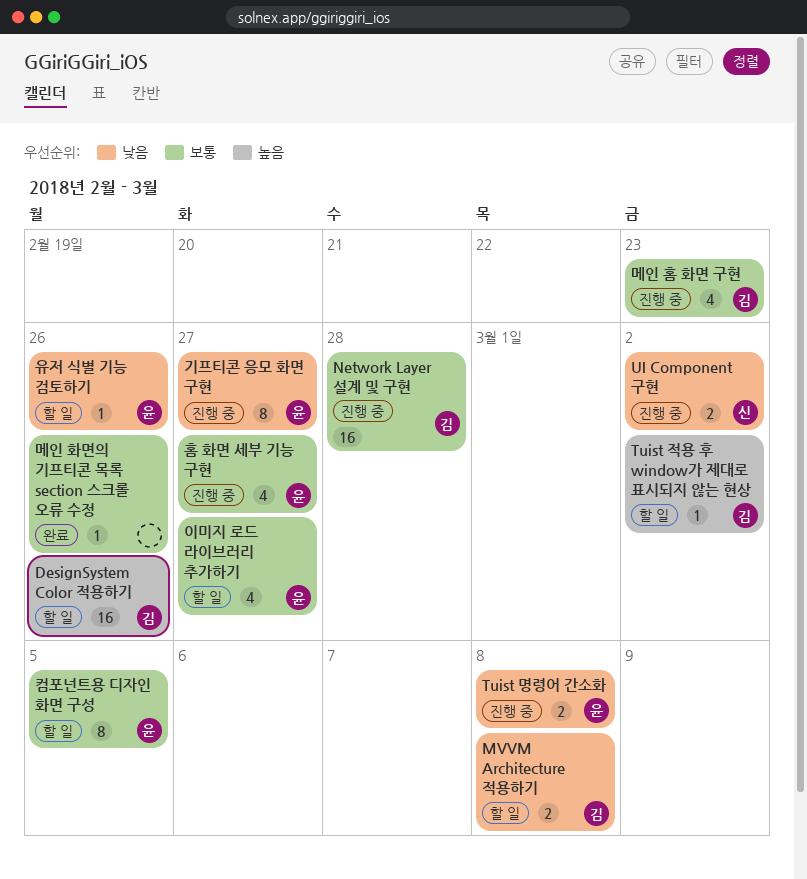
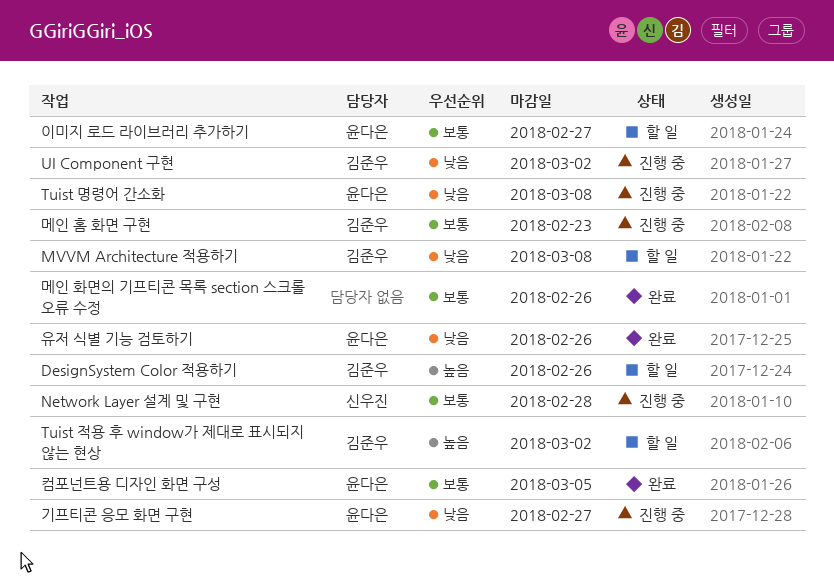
Network Layer 설계 및 구현, owner: 김준우 -> 신우진
UI Component 구현, owner: 신우진 -> 김준우
유저 식별 기능 검토하기, status: 할 일 -> 완료
컴포넌트용 디자인 화면 구성, status: 할 일 -> 완료
홈 화면 세부 기능 구현: present -> none

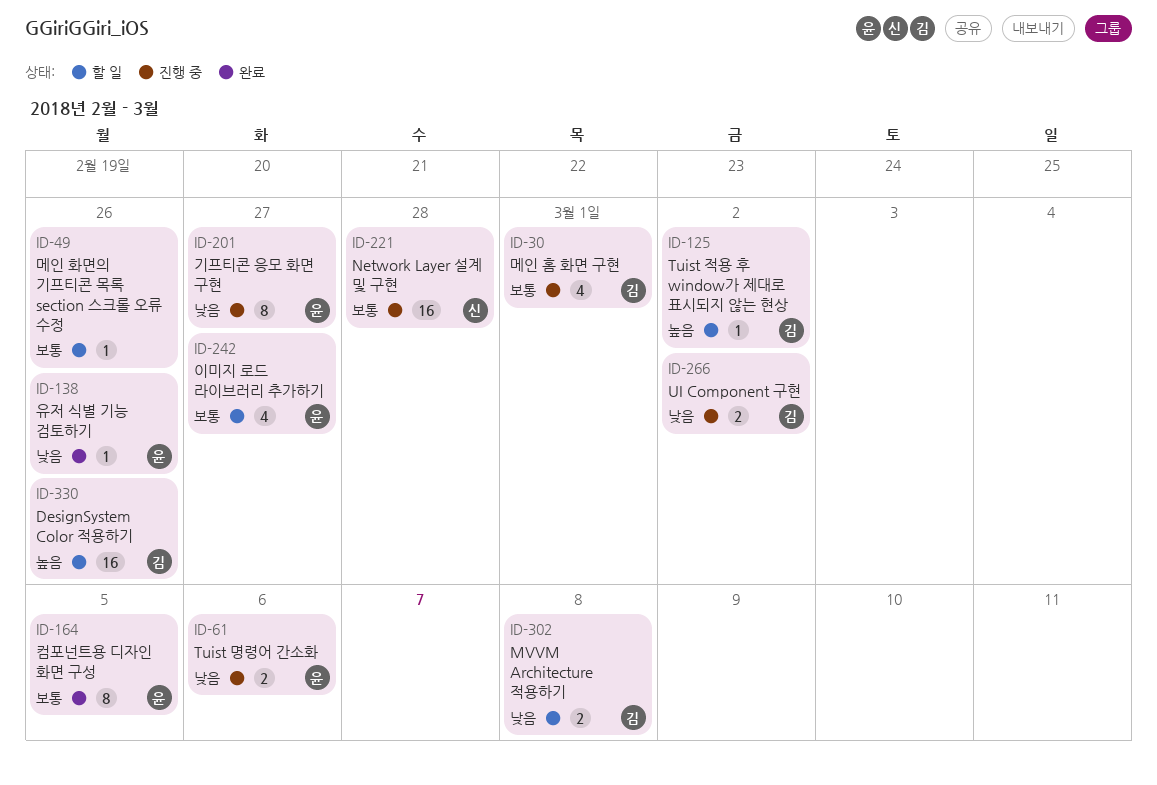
Tuist 명령어 간소화, due: Mar 8 -> Mar 6
메인 홈 화면 구현, due: Feb 23 -> Mar 1
메인 화면의 기프티콘 목록 section 스크롤 오류 수정, status: 완료 -> 할 일

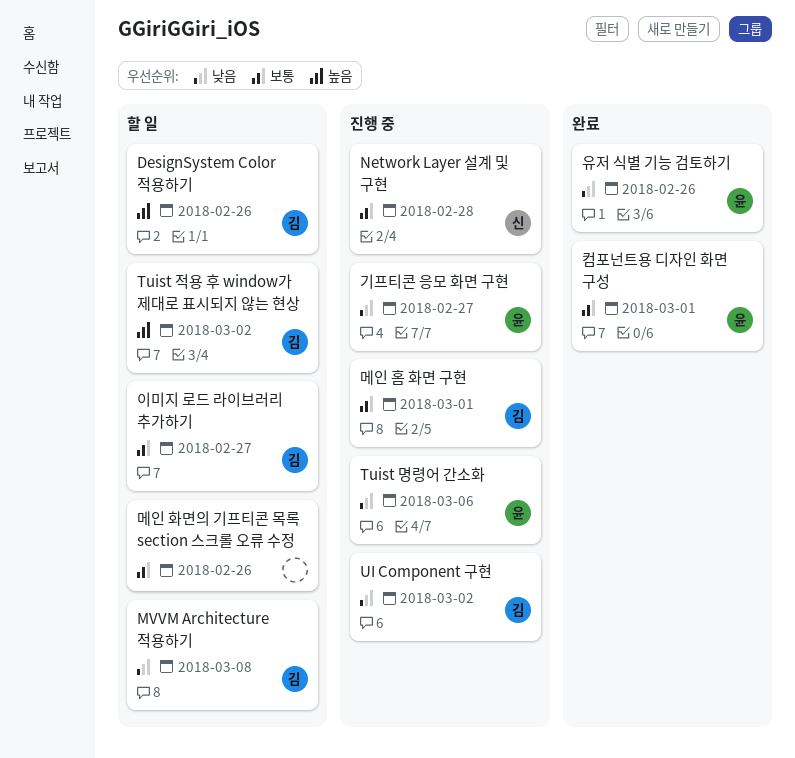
이미지 로드 라이브러리 추가하기, owner: 윤 -> 김
컴포넌트용 디자인 화면 구성, due: Mar 5 -> Mar 1

